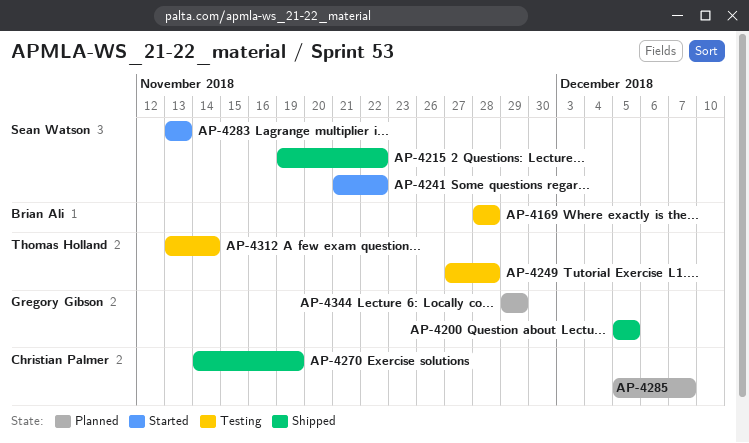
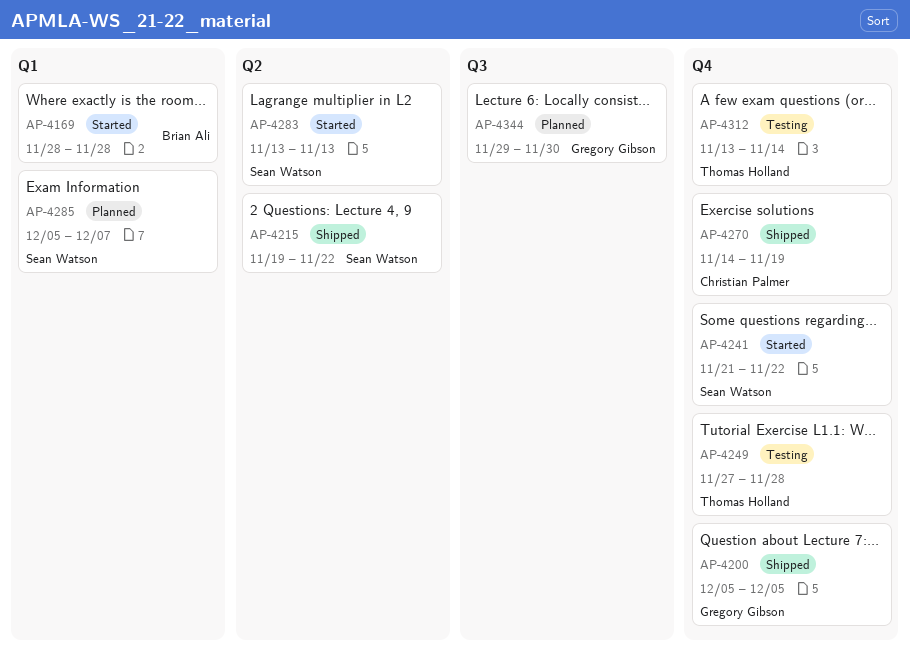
AP-4169, status: Testing -> Started
AP-4285, owner: Christian Palmer -> Sean Watson
AP-4344, due: Nov 29 -> Nov 30

